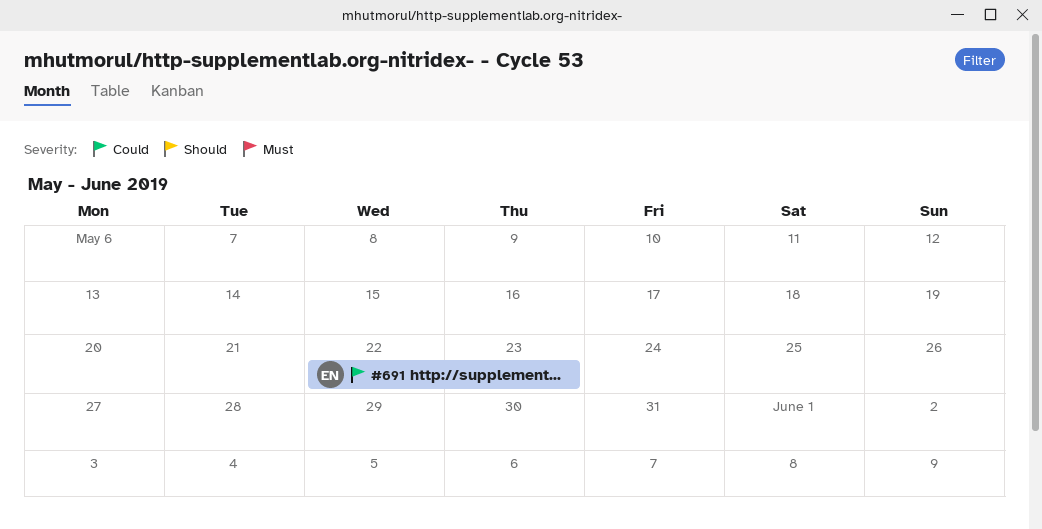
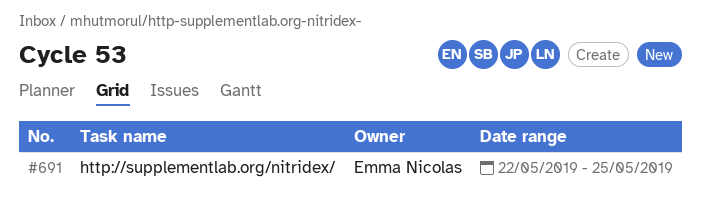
#691, due: May 23 -> May 25

